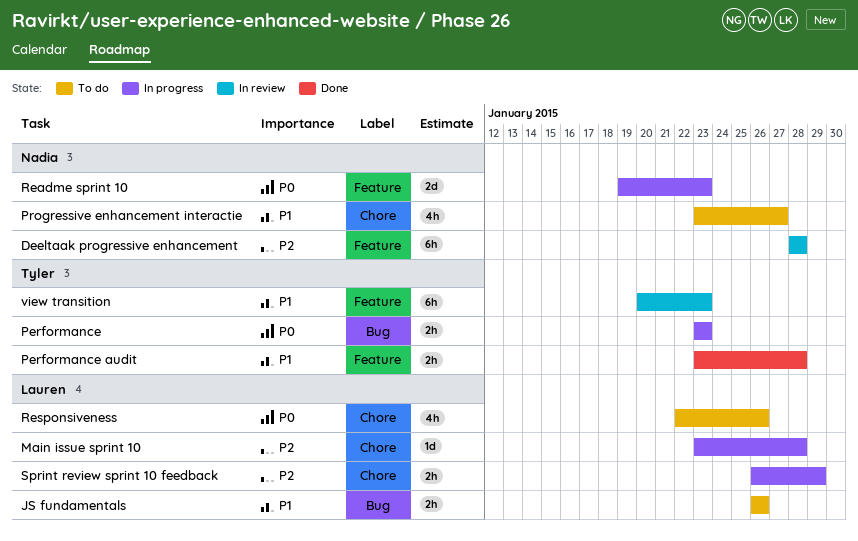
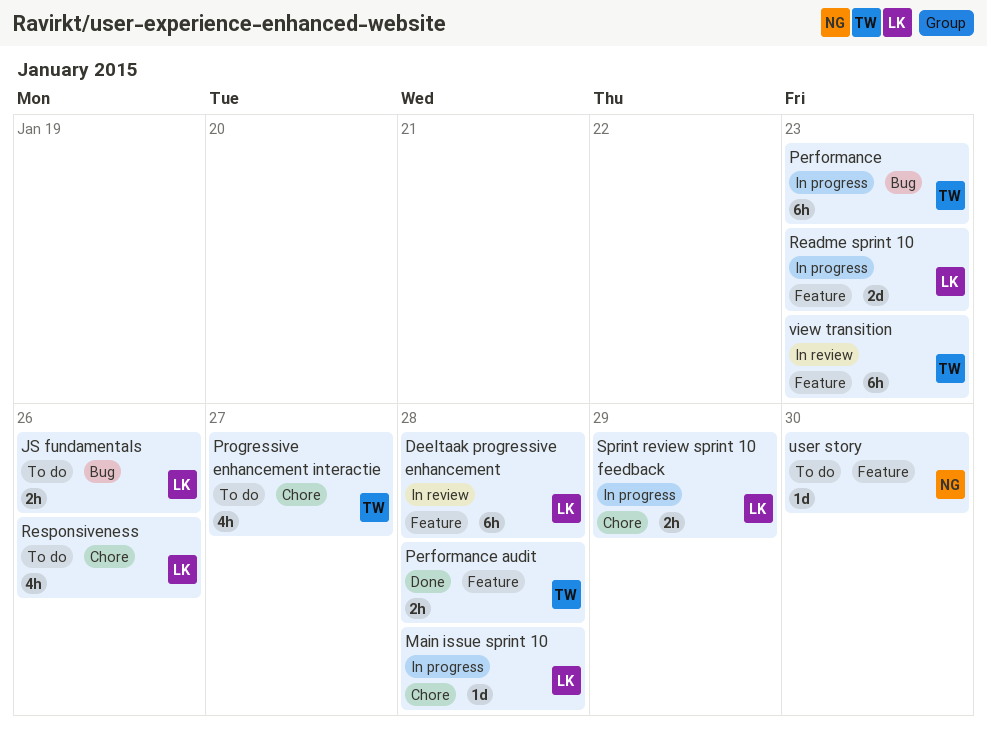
Deeltaak progressive enhancement, owner: Nadia -> Lauren
Performance, estimate: 2h -> 6h
Progressive enhancement interactie, owner: Nadia -> Tyler
Readme sprint 10, owner: Nadia -> Lauren
user story: none -> present

